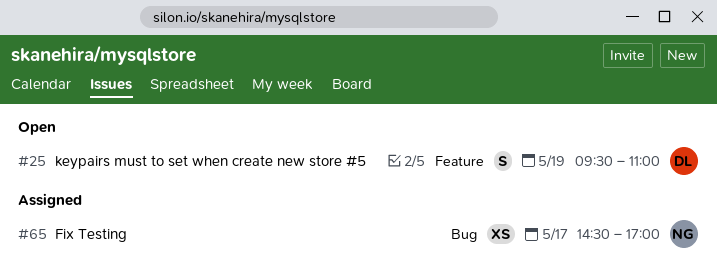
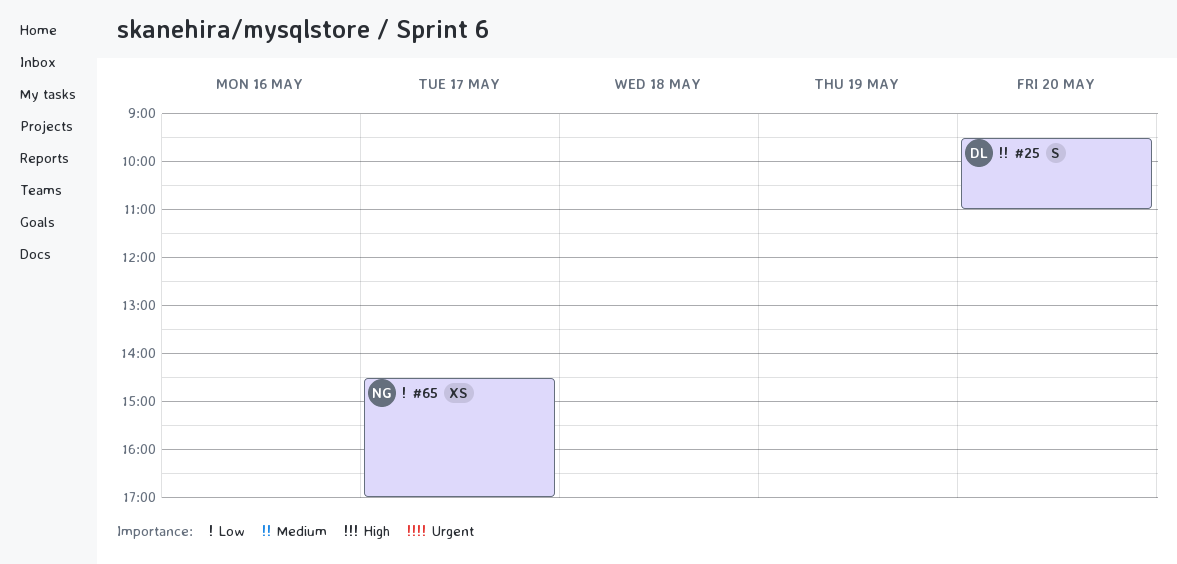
#25, day: May 19 -> May 20

